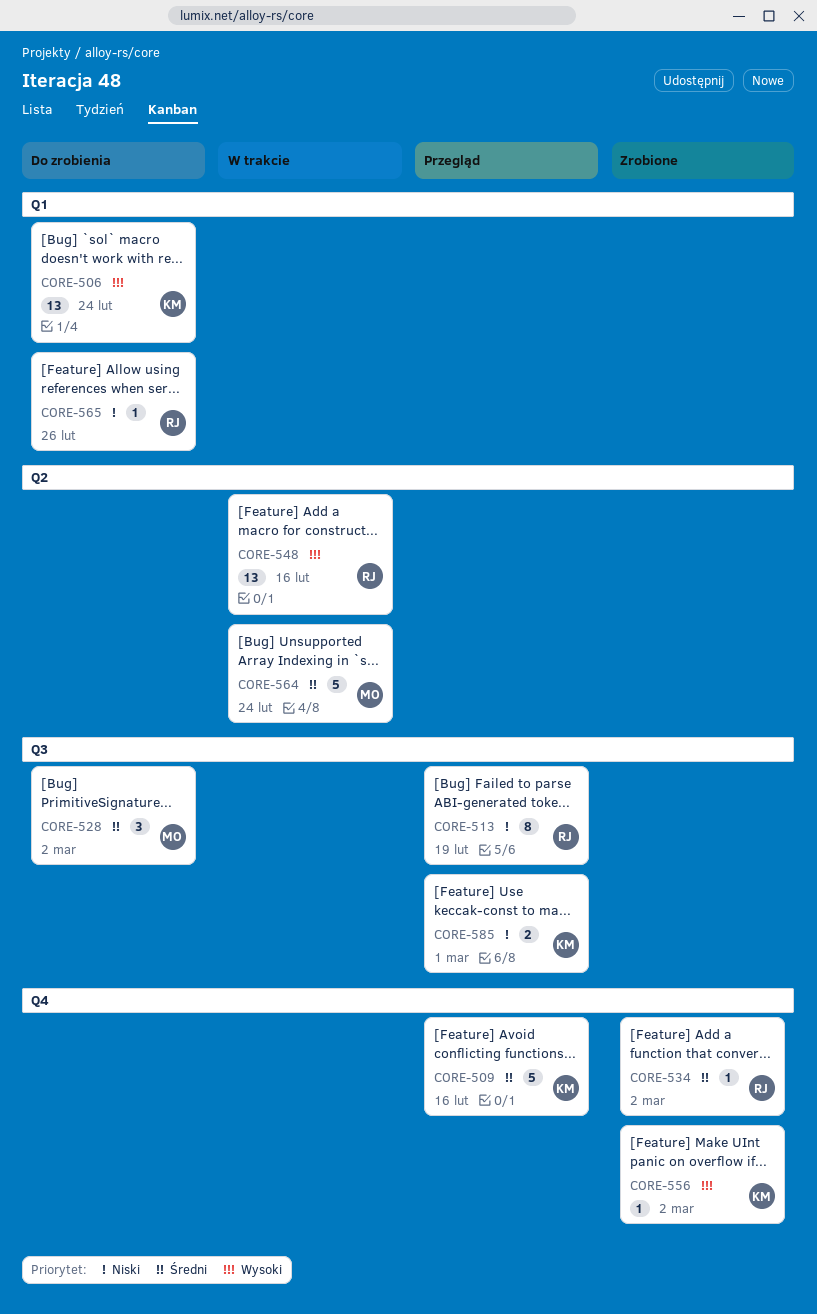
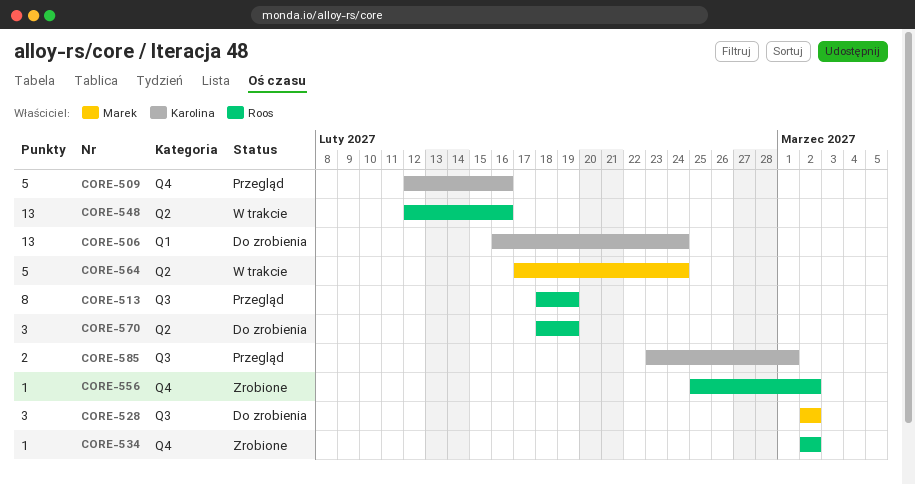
CORE-556, owner: Karolina -> Roos
CORE-565: present -> none
CORE-570: none -> present

